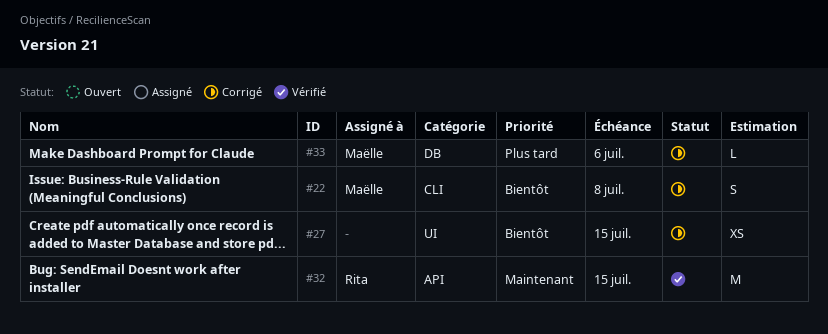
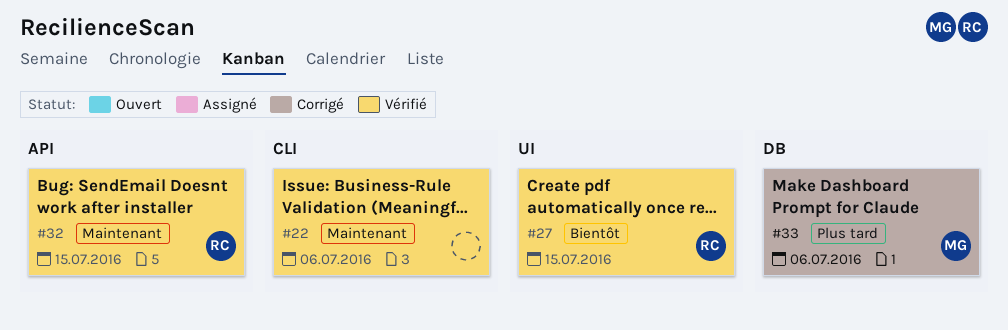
#22, status: Corrigé -> Vérifié
#22, owner: Maëlle -> none
#22, priority: Bientôt -> Maintenant
#22, due: Jul 8 -> Jul 6
#27, status: Corrigé -> Vérifié
#27, owner: none -> Rita

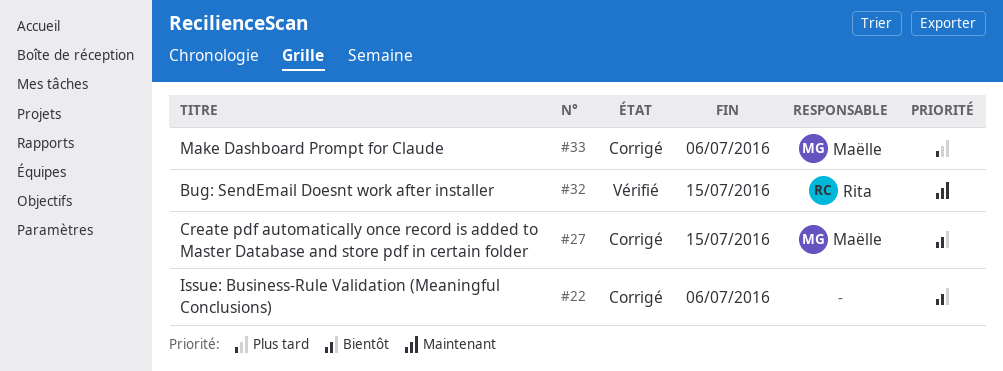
#22, status: Vérifié -> Corrigé
#22, priority: Maintenant -> Bientôt
#27, status: Vérifié -> Corrigé
#27, owner: Rita -> Maëlle

